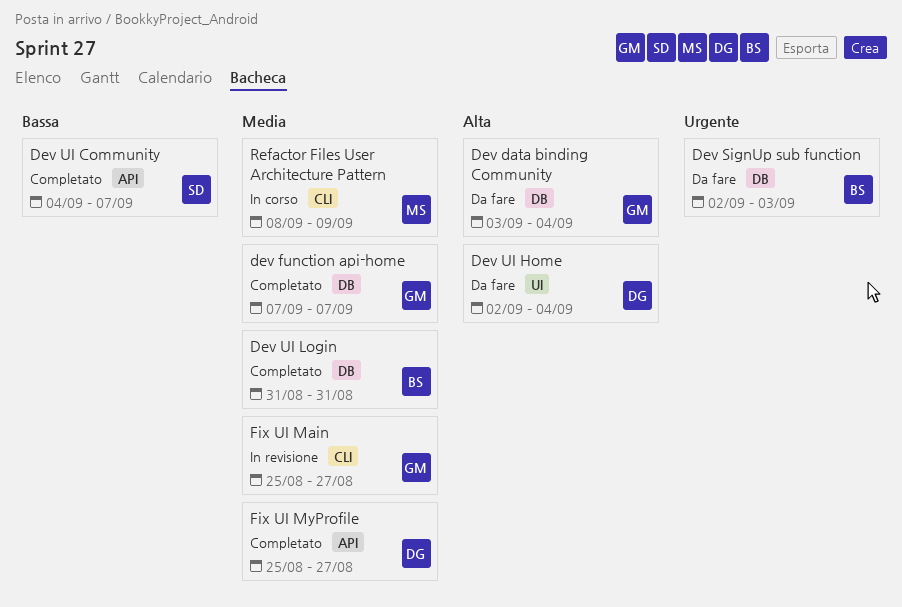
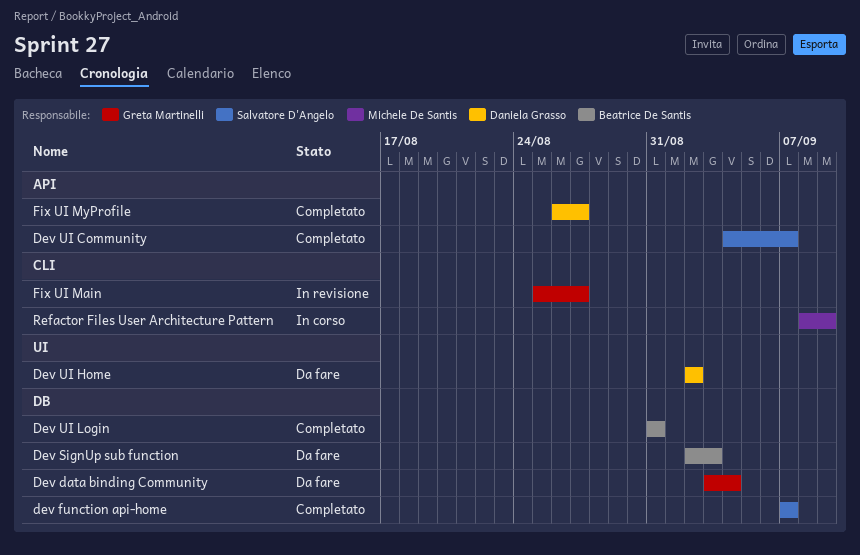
dev function api-home, owner: Greta Martinelli -> Salvatore D'Angelo
Dev UI Home, due: Sep 4 -> Sep 2
Fix UI MyProfile, start: Aug 25 -> Aug 26

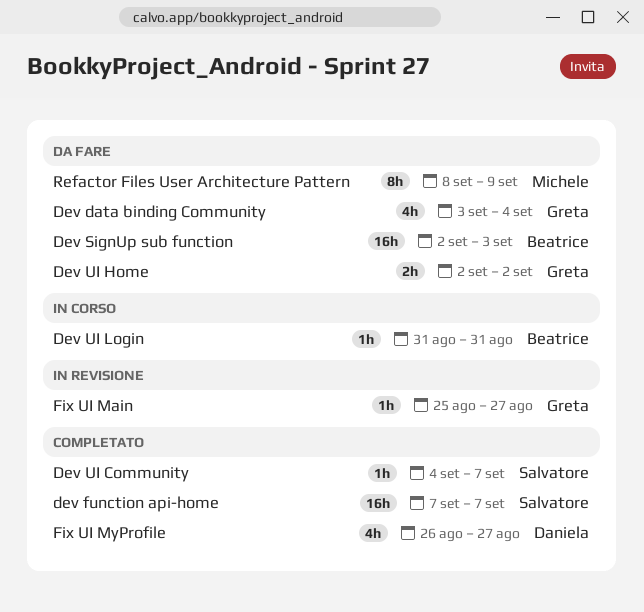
Dev UI Home, owner: Daniela Grasso -> Greta Martinelli
Dev UI Login, status: Completato -> In corso
Refactor Files User Architecture Pattern, status: In corso -> Da fare

